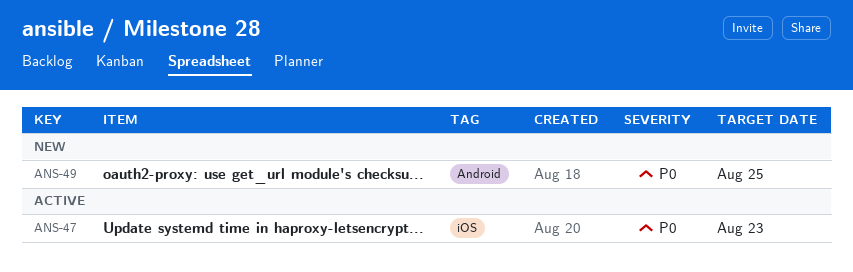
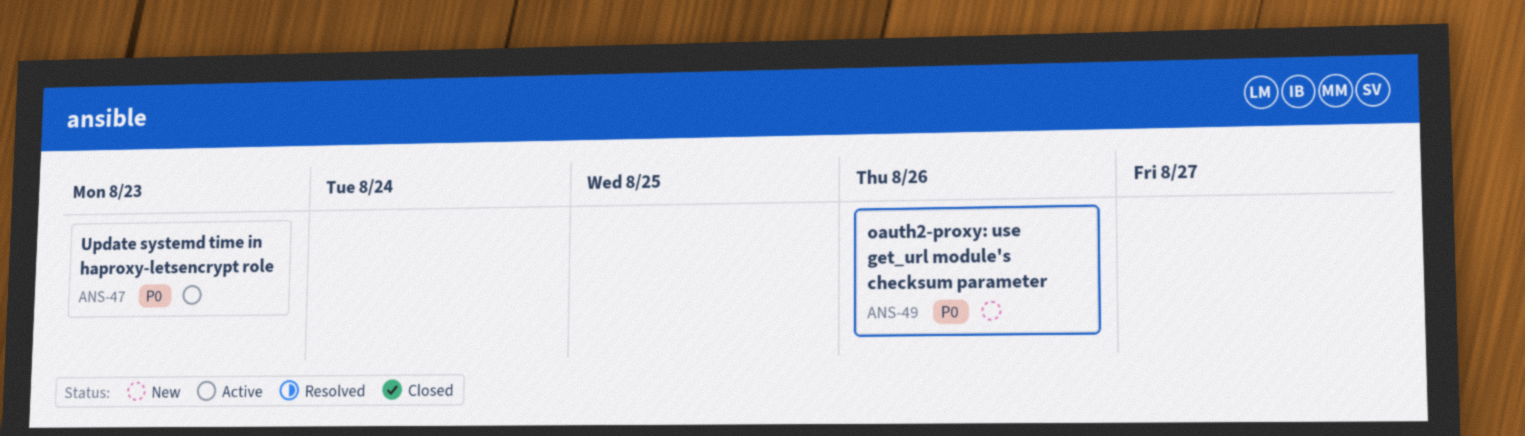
ANS-49, due: Aug 25 -> Aug 26

